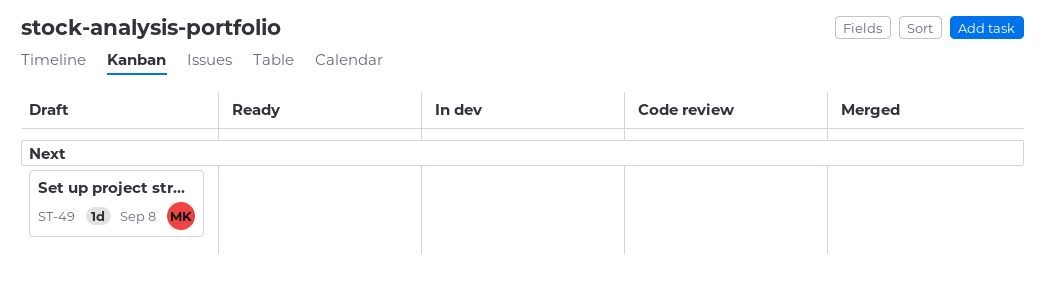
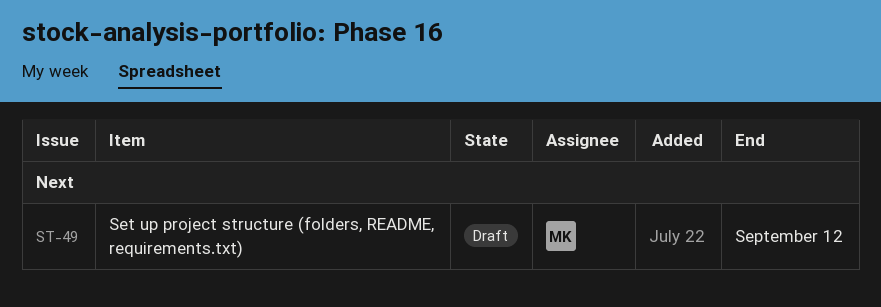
ST-49, due: Sep 8 -> Sep 12

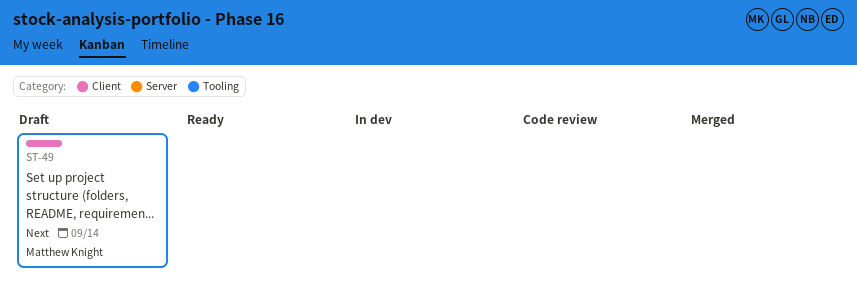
ST-49, due: Sep 12 -> Sep 14

